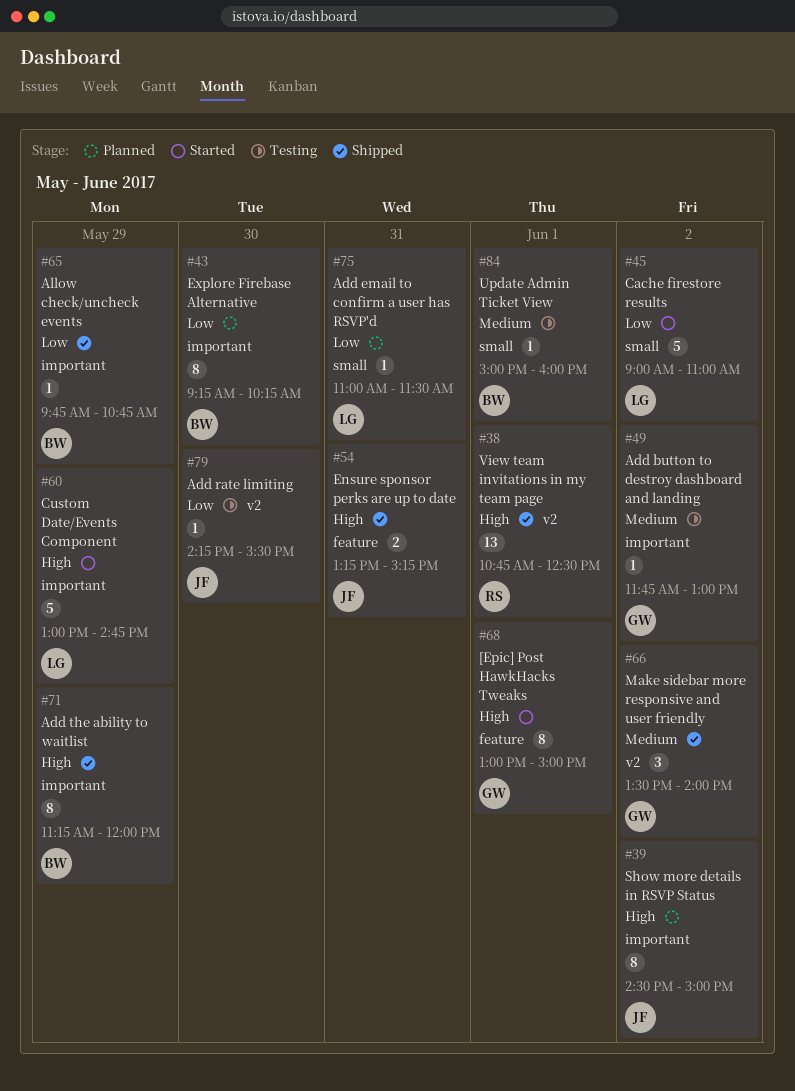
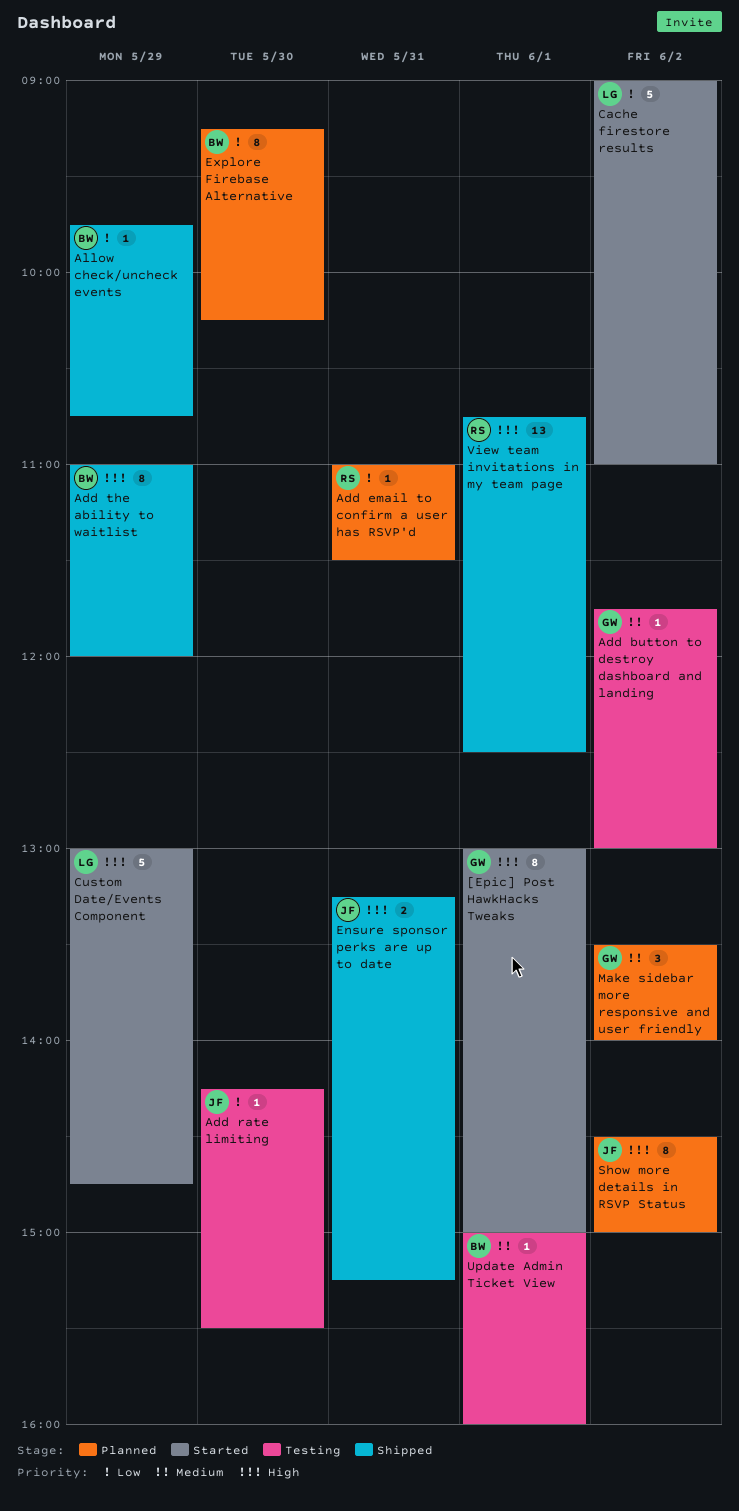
Add email to confirm a user has RSVP'd, owner: LG -> RS
Add the ability to waitlist, begins: 11:15 -> 11:00
Make sidebar more responsive and user friendly, status: Shipped -> Planned

